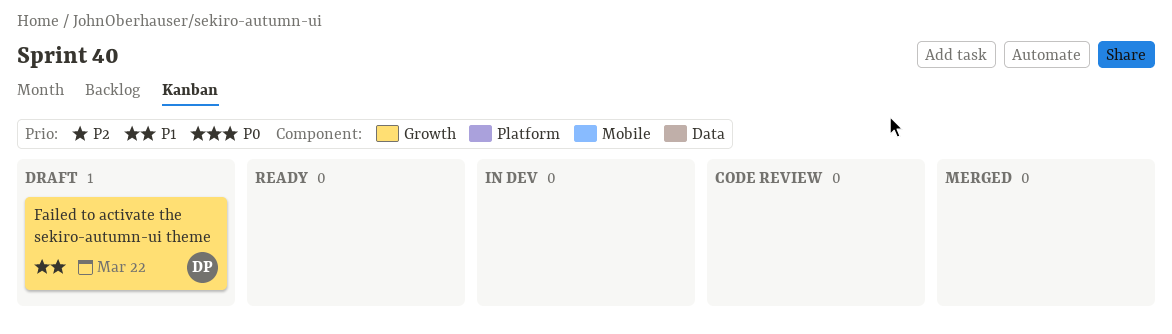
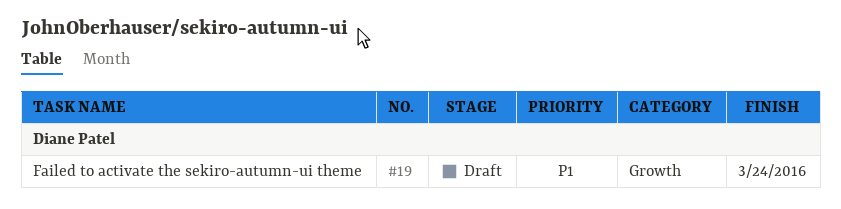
Failed to activate the sekiro-autumn-ui theme, due: Mar 22 -> Mar 24

